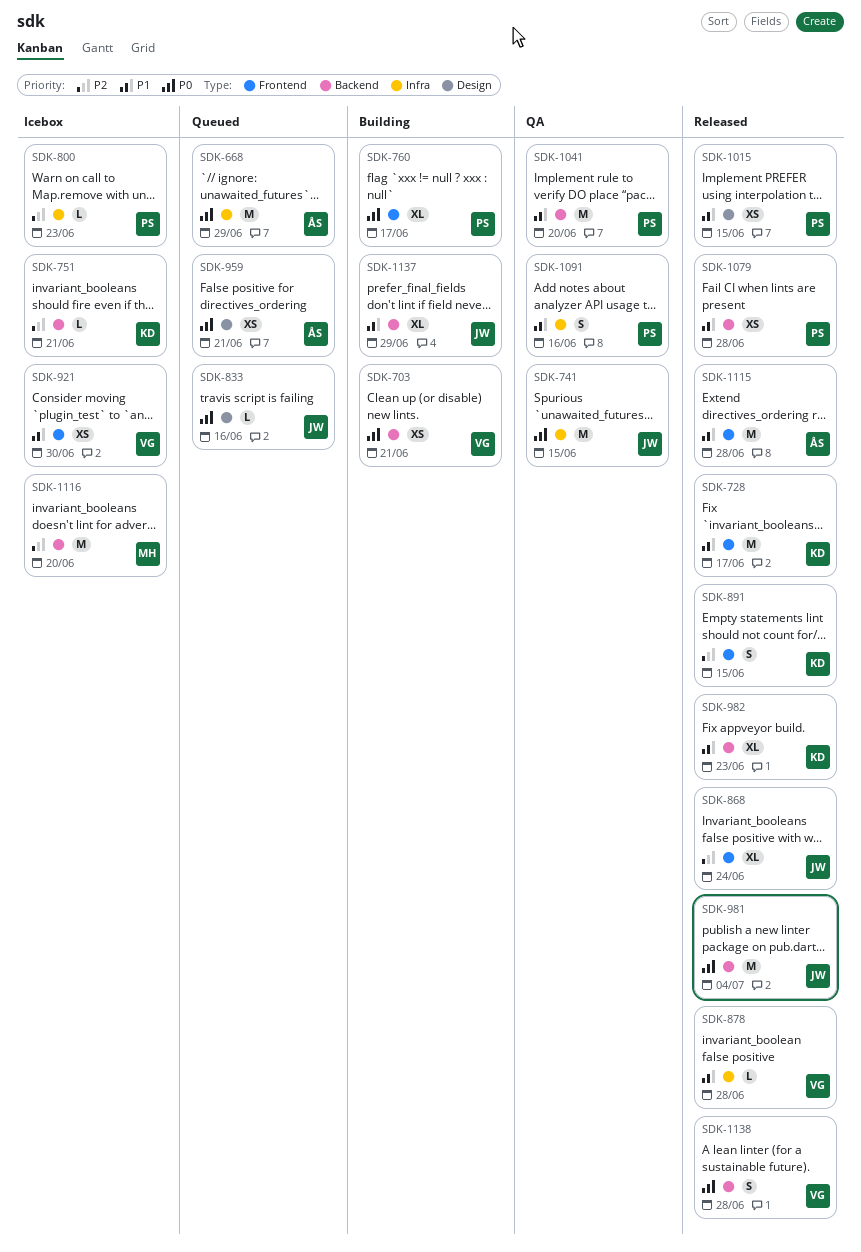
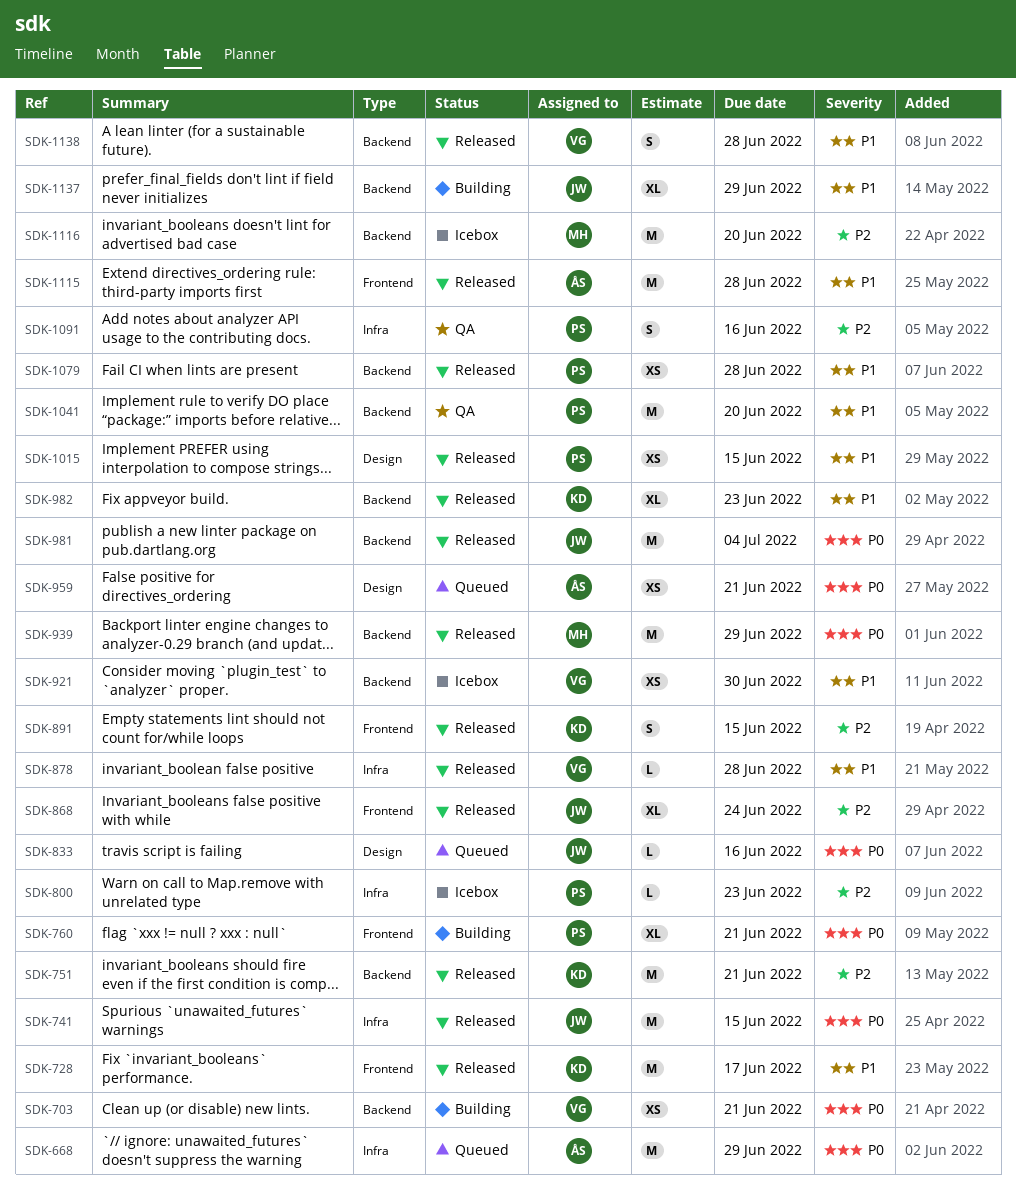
SDK-741, status: QA -> Released
SDK-751, status: Icebox -> Released
SDK-751, estimate: L -> M
SDK-760, due: Jun 17 -> Jun 21
SDK-921, label: Frontend -> Backend
SDK-939: none -> present
SDK-1091, priority: P1 -> P2
SDK-1138, priority: P0 -> P1

